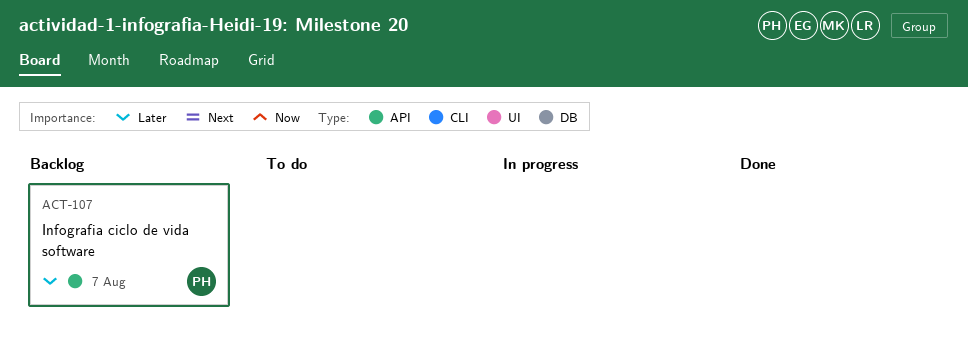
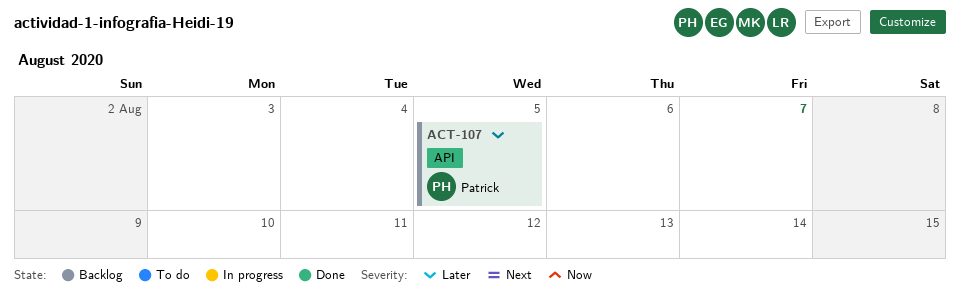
ACT-107, due: Aug 7 -> Aug 5

